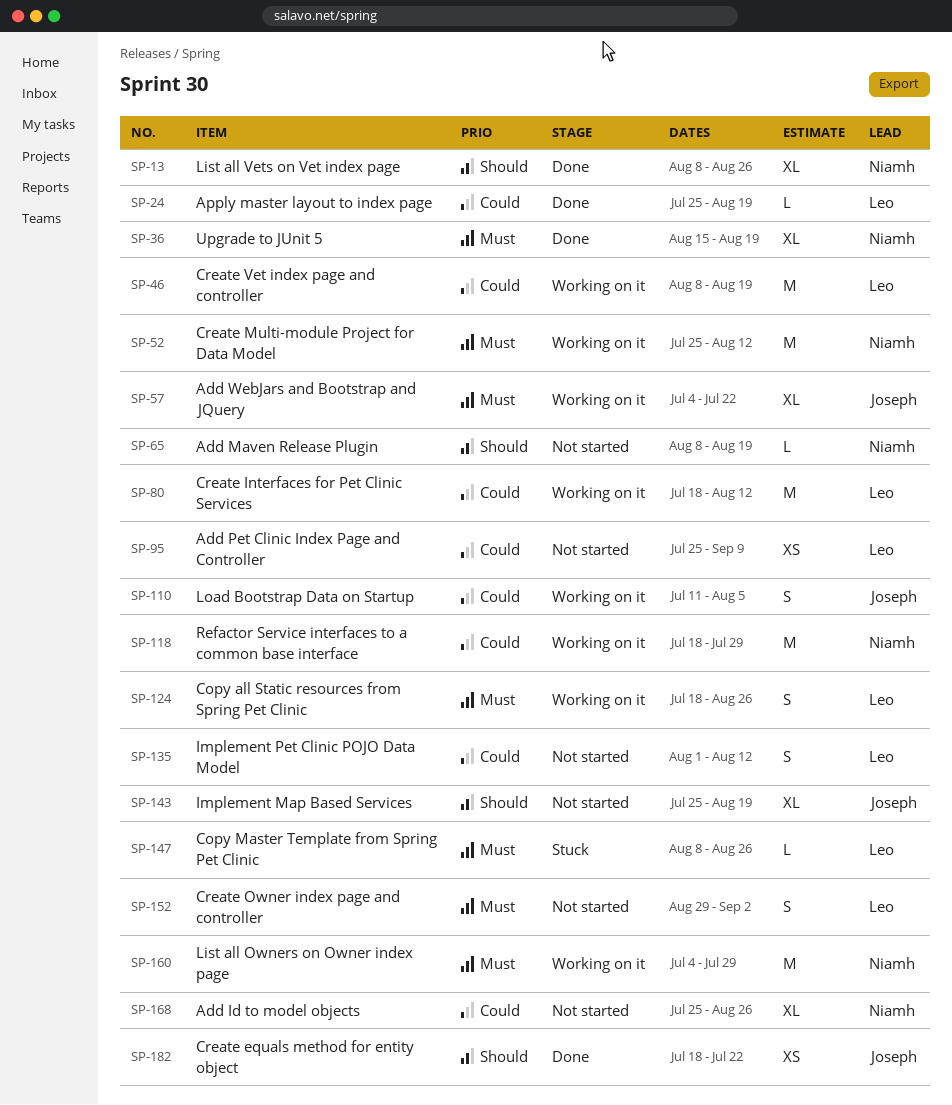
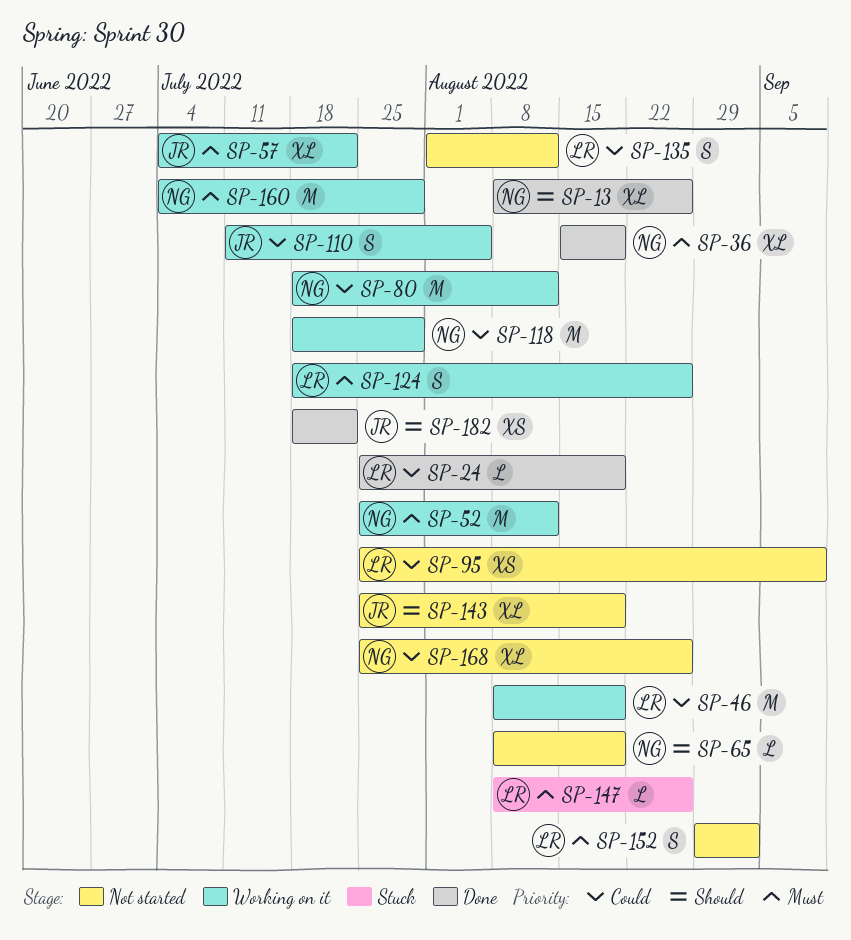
SP-80, owner: Leo -> Niamh

